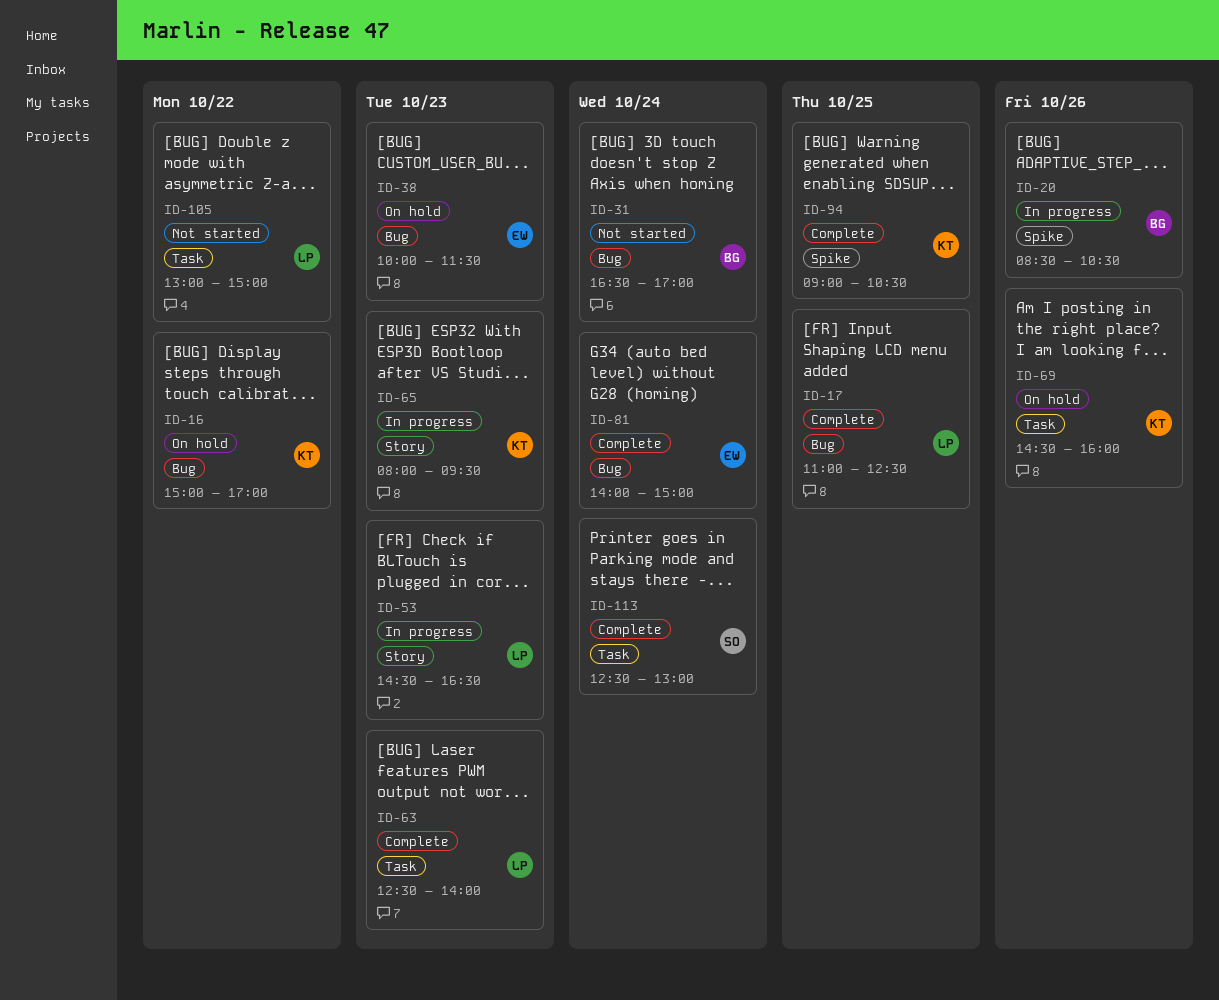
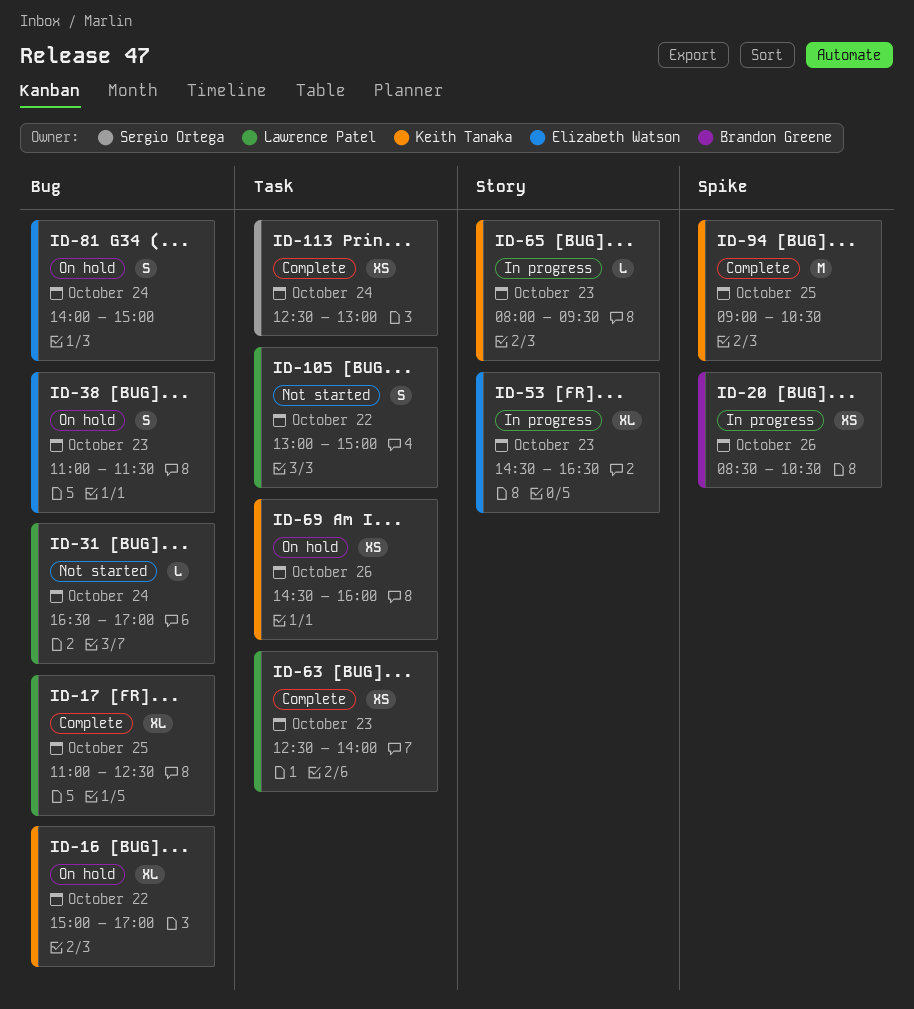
ID-31, owner: Brandon Greene -> Lawrence Patel
ID-38, begins: 10:00 -> 11:00
ID-53, owner: Lawrence Patel -> Elizabeth Watson
ID-81, status: Complete -> On hold

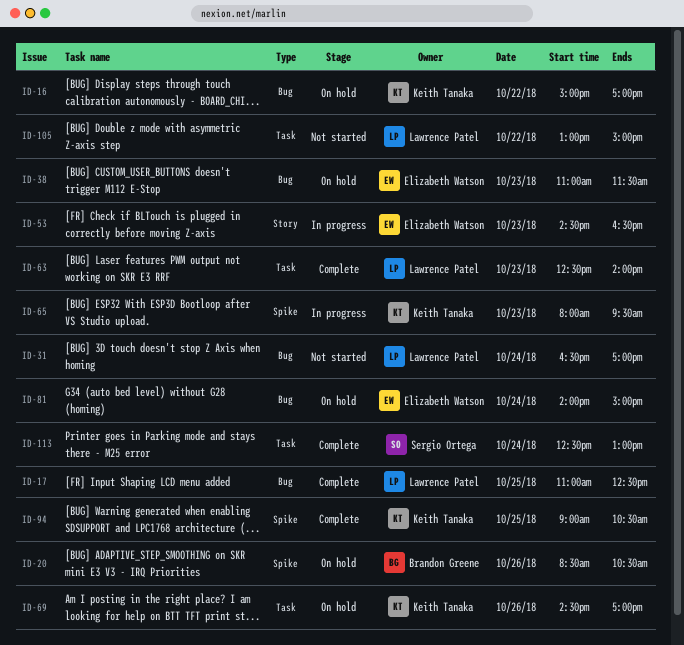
ID-20, status: In progress -> On hold
ID-65, label: Story -> Spike
ID-69, ends: 16:00 -> 17:00

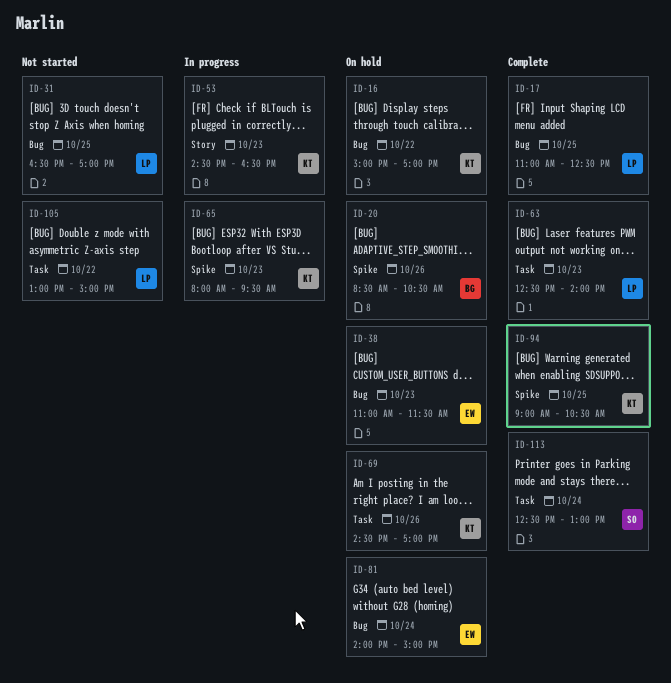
ID-31, day: Oct 24 -> Oct 25
ID-53, owner: Elizabeth Watson -> Keith Tanaka

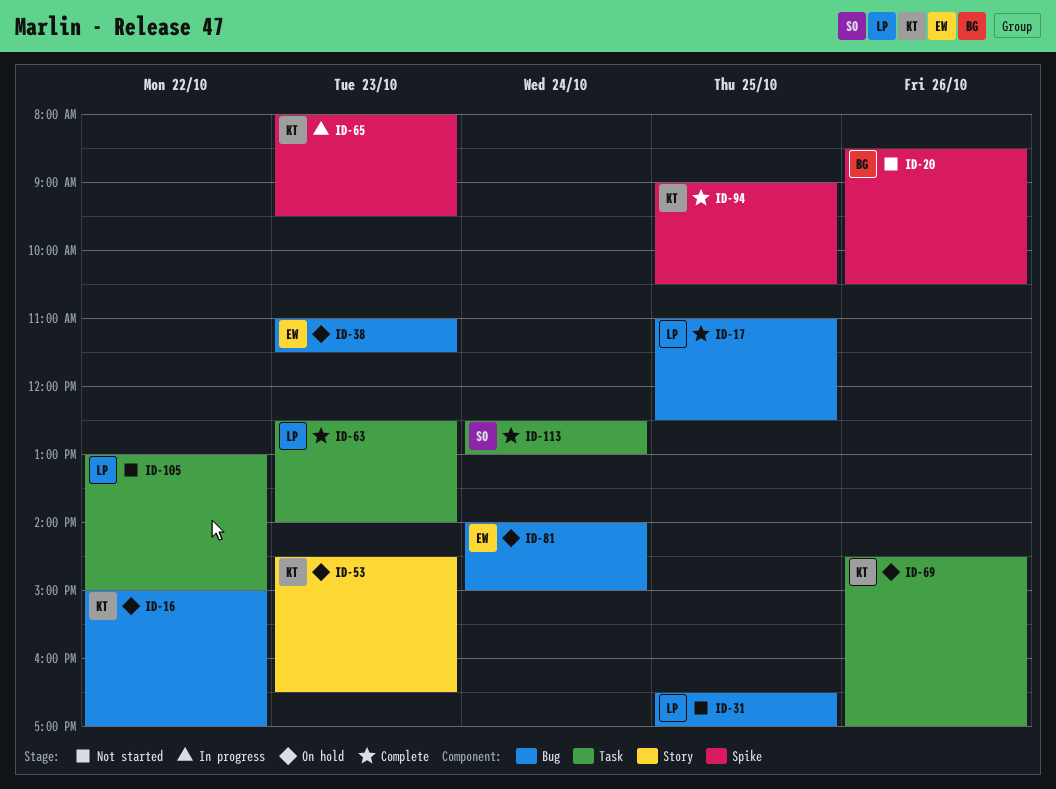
ID-20, status: On hold -> Not started
ID-53, status: In progress -> On hold

